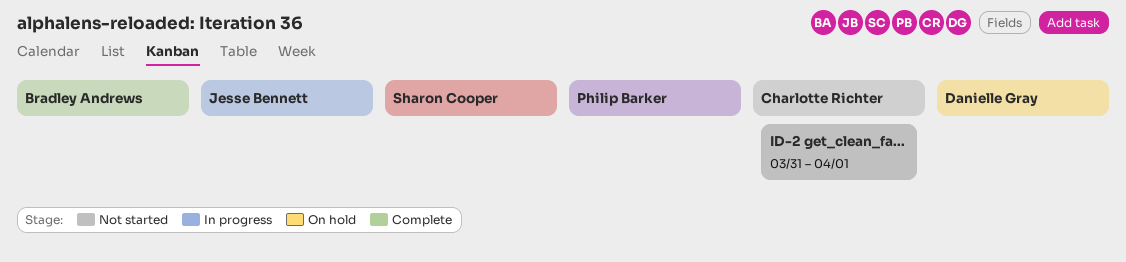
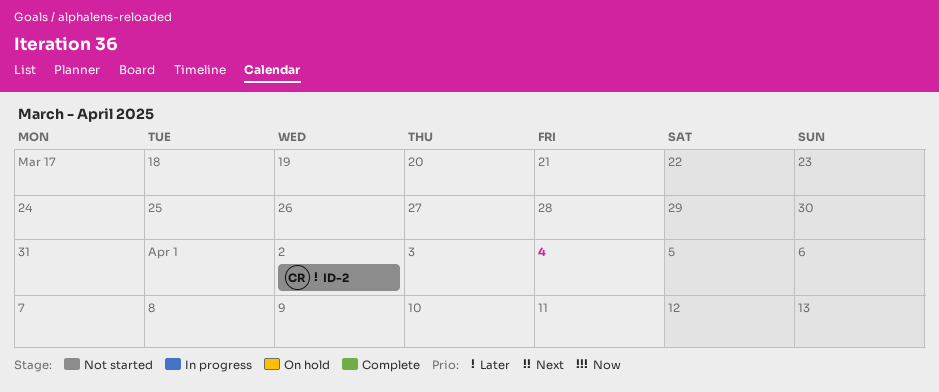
ID-2, start: Mar 31 -> Apr 2
ID-2, due: Apr 1 -> Apr 2

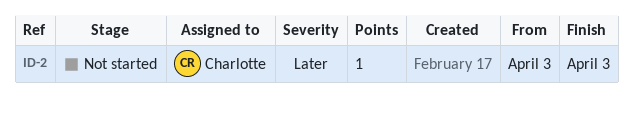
ID-2, start: Apr 2 -> Apr 3
ID-2, due: Apr 2 -> Apr 3

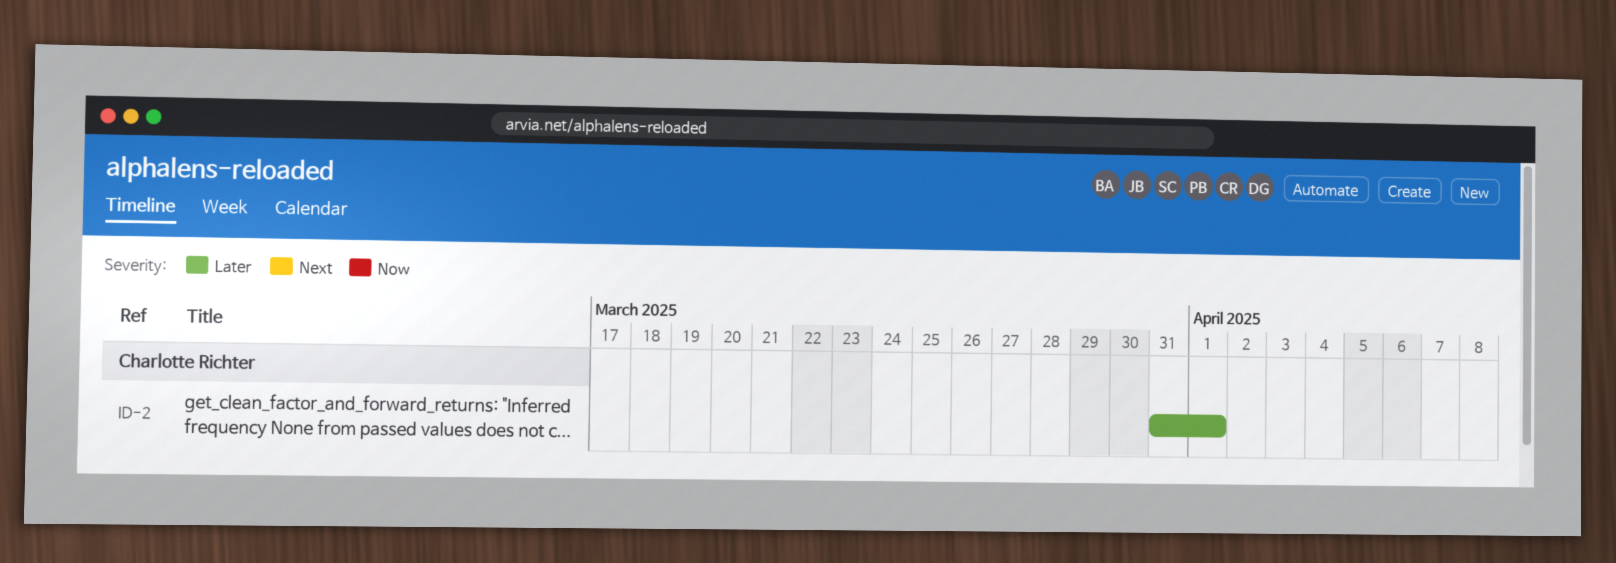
ID-2, start: Apr 3 -> Mar 31
ID-2, due: Apr 3 -> Apr 1

